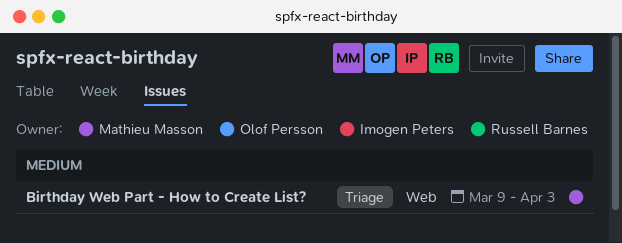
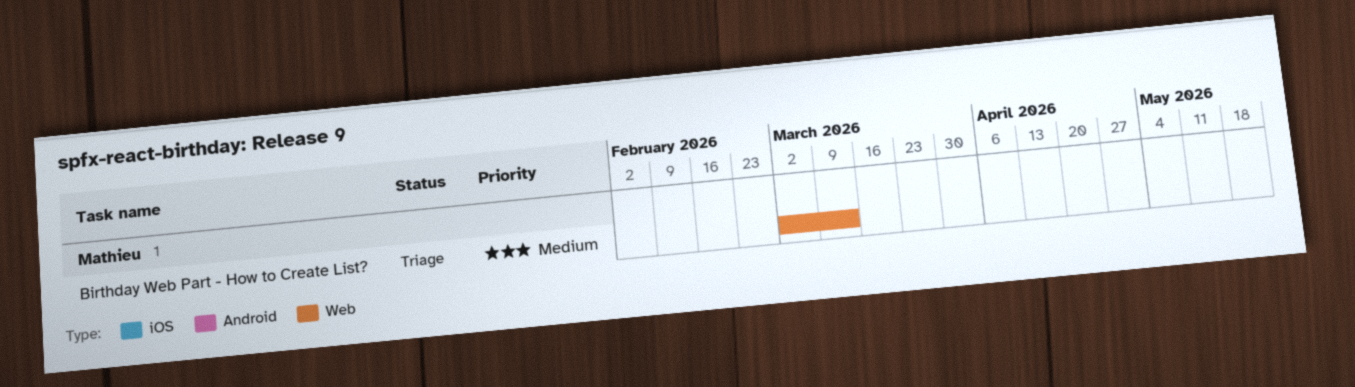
Birthday Web Part - How to Create List?, start: Mar 9 -> Mar 2
Birthday Web Part - How to Create List?, due: Apr 3 -> Mar 13

